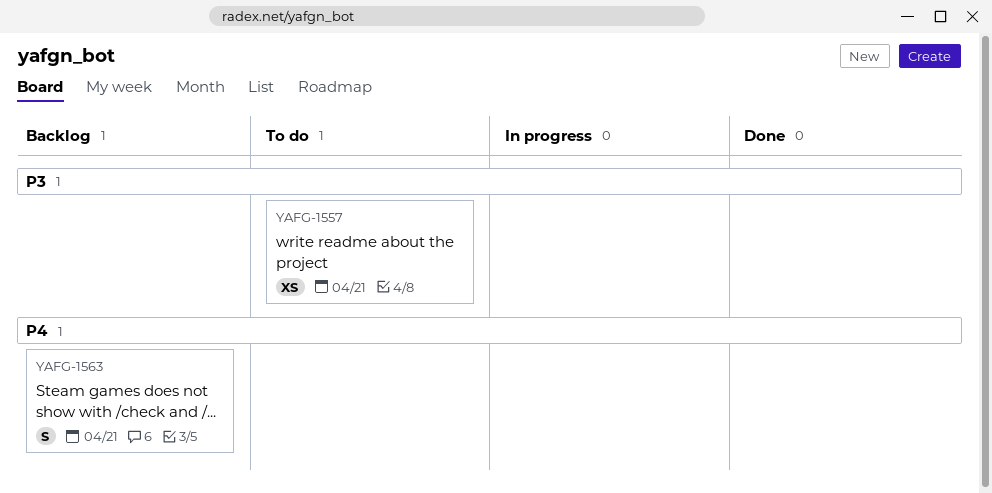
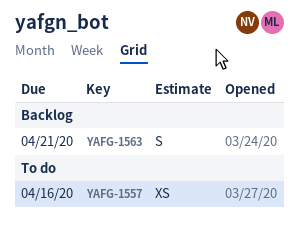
YAFG-1557, due: Apr 21 -> Apr 16

